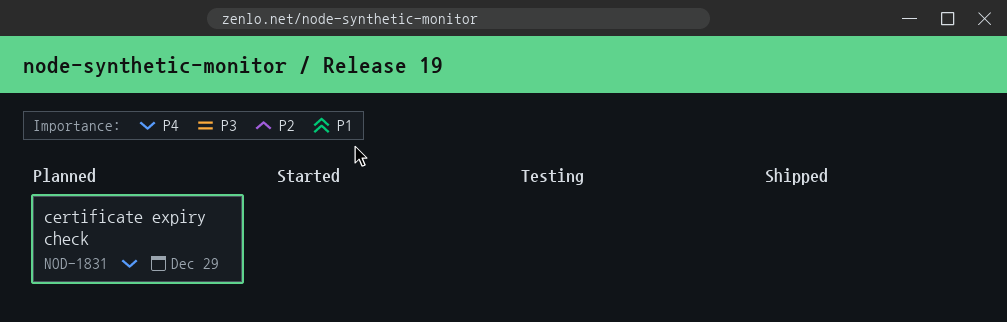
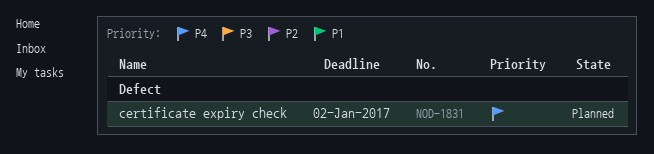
NOD-1831, due: Dec 29 -> Jan 2

